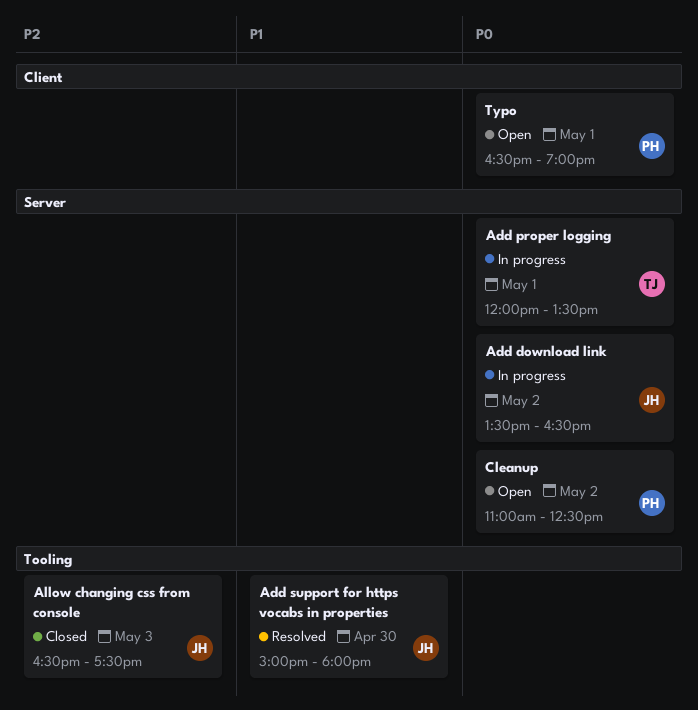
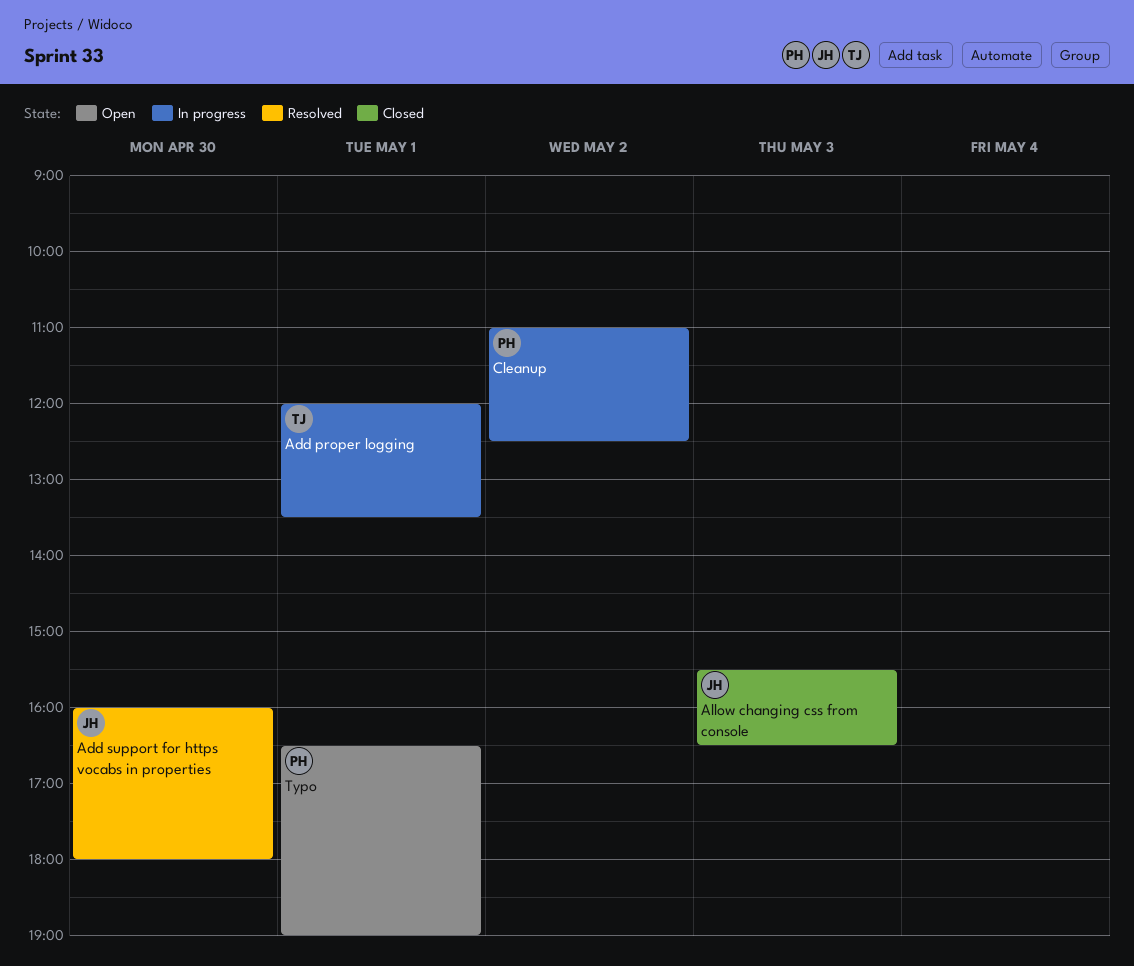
Add download link: present -> none
Add support for https vocabs in properties, begins: 15:00 -> 16:00
Allow changing css from console, begins: 16:30 -> 15:30
Allow changing css from console, ends: 17:30 -> 16:30
Cleanup, status: Open -> In progress

